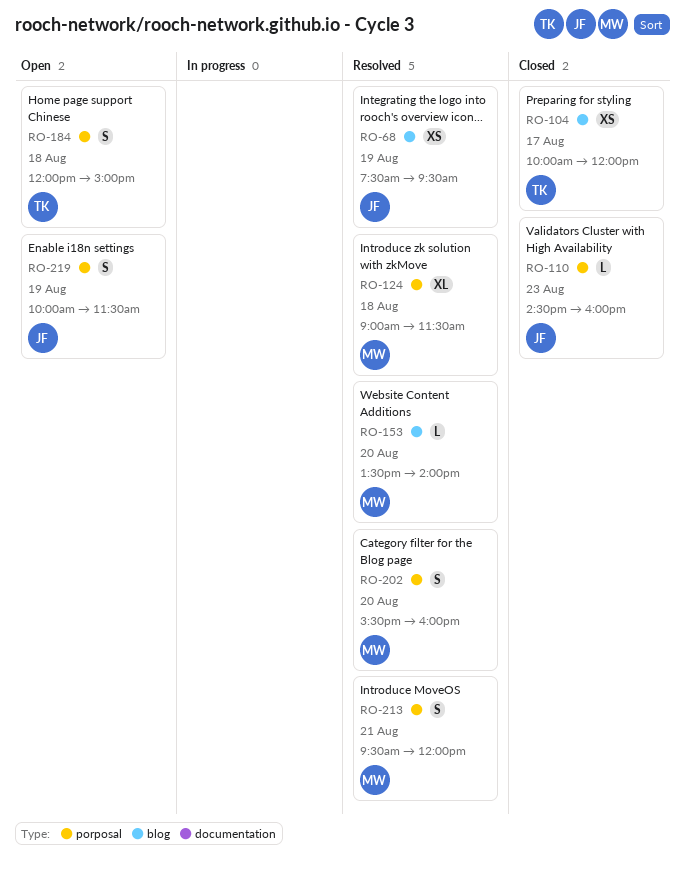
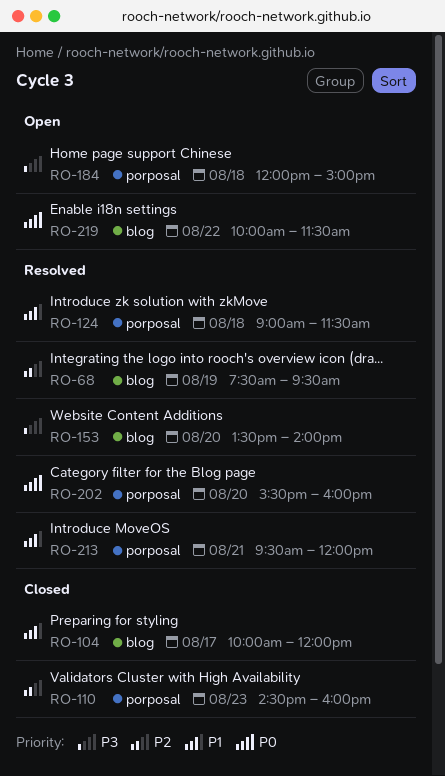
RO-219, label: porposal -> blog
RO-219, day: Aug 19 -> Aug 22

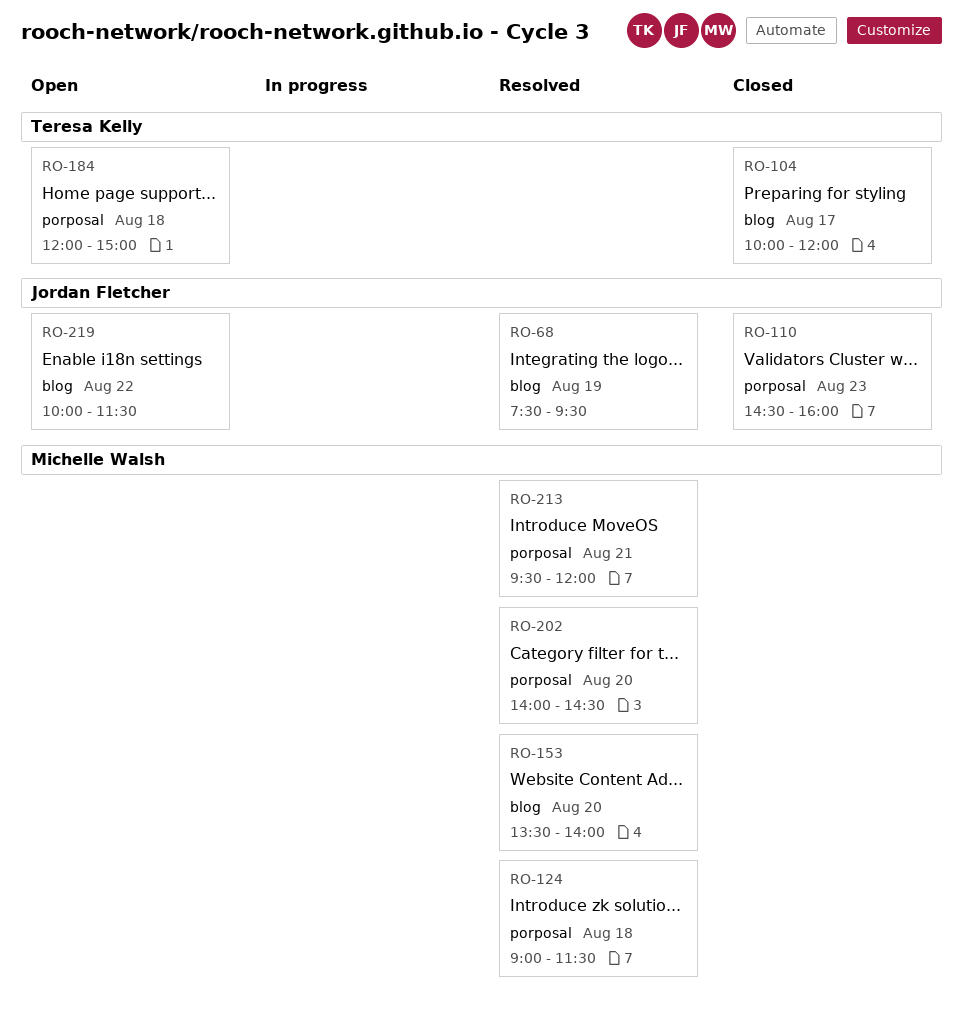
RO-202, begins: 15:30 -> 14:00
RO-202, ends: 16:00 -> 14:30

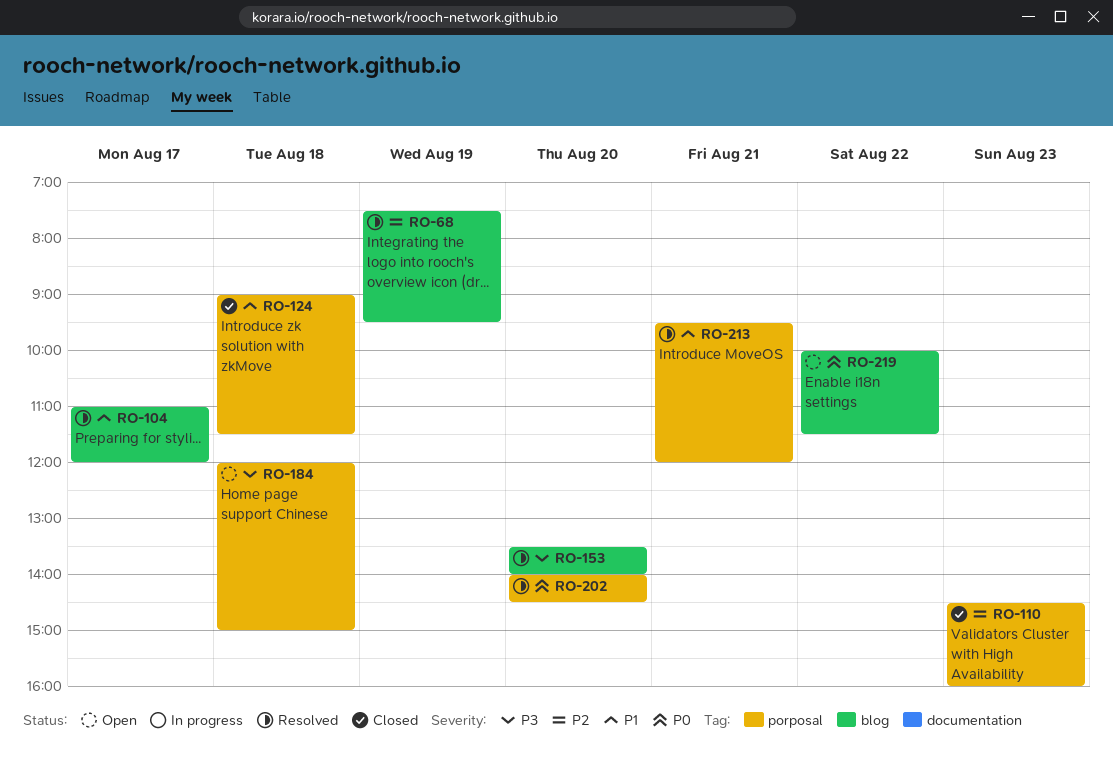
RO-104, status: Closed -> Resolved
RO-104, begins: 10:00 -> 11:00
RO-124, status: Resolved -> Closed

